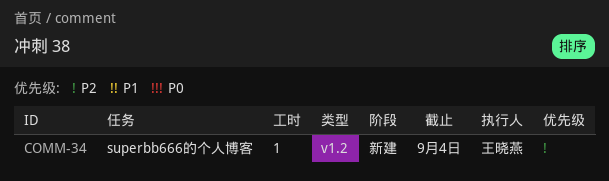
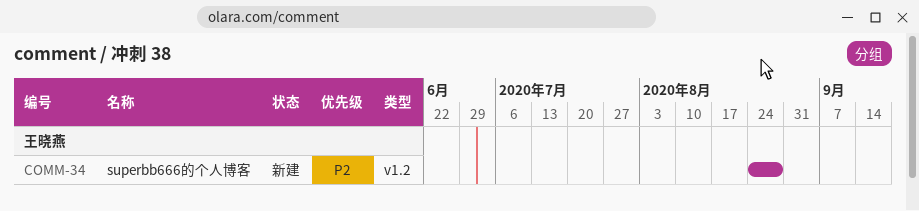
COMM-34, due: Sep 4 -> Aug 28

